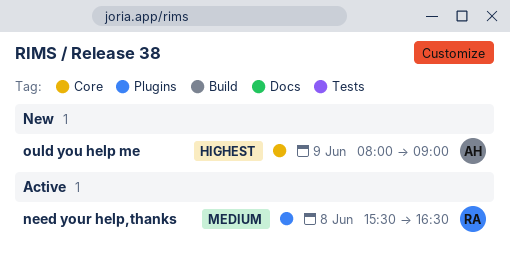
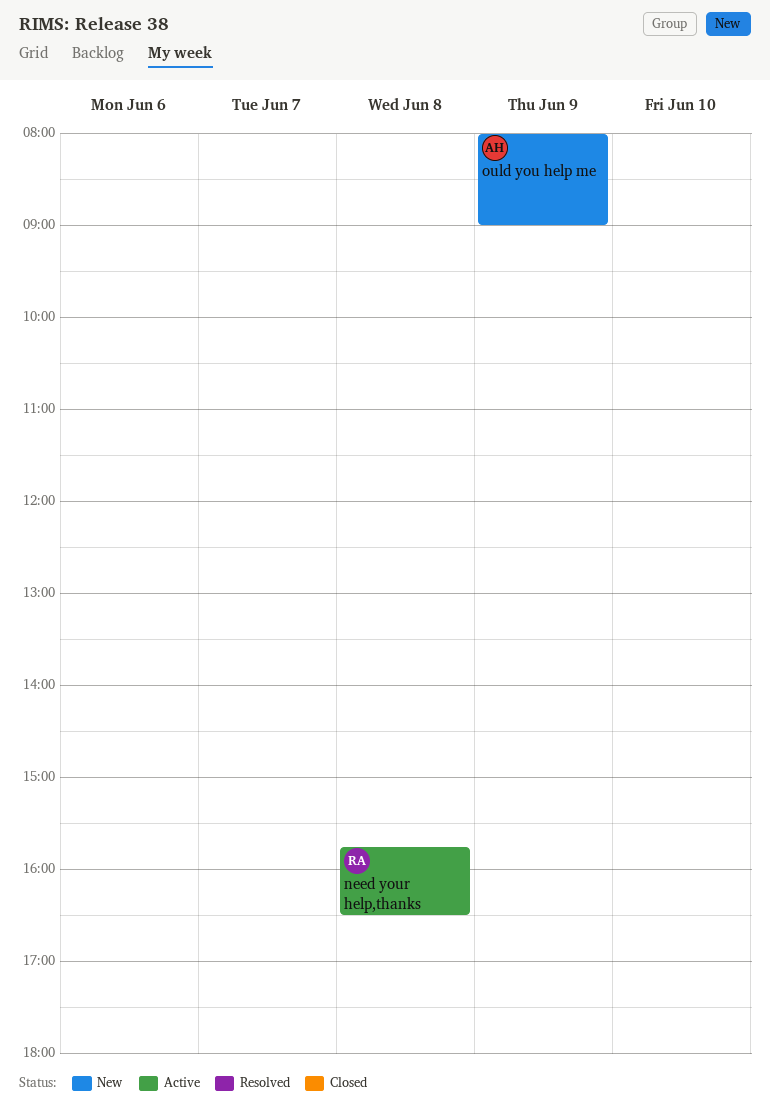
need your help,thanks, begins: 15:30 -> 15:45

